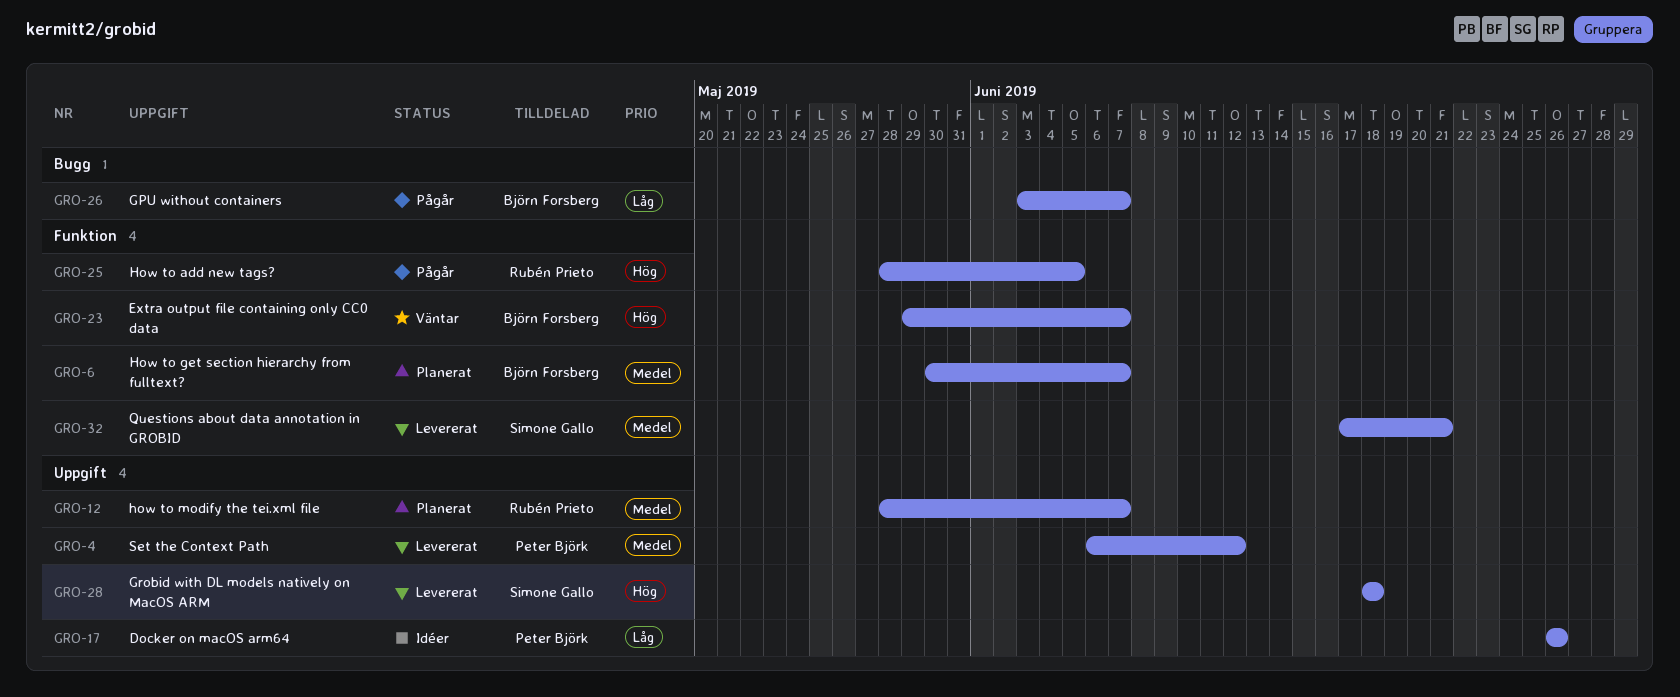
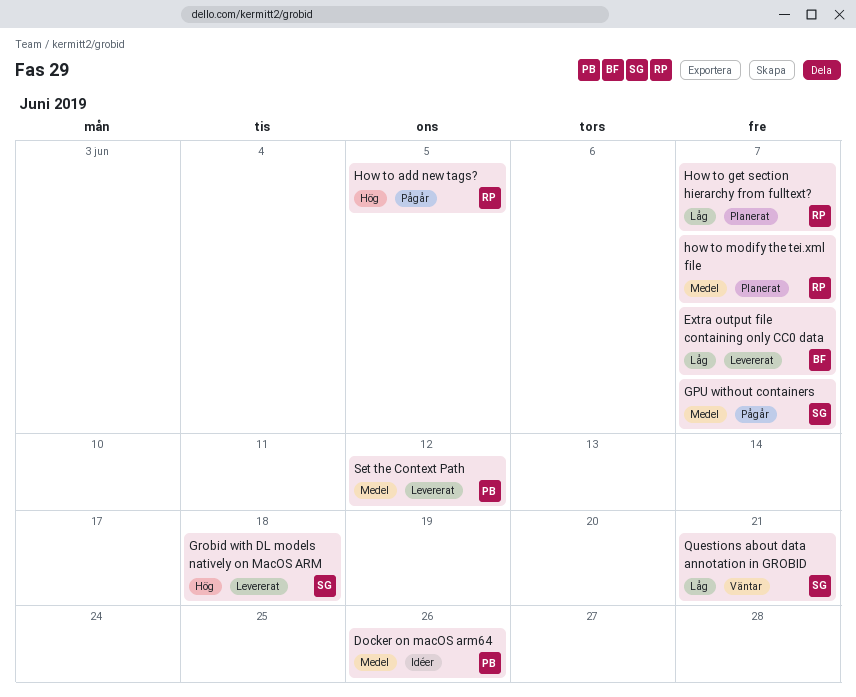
Docker on macOS arm64, priority: Låg -> Medel
Extra output file containing only CC0 data, status: Väntar -> Levererat
Extra output file containing only CC0 data, priority: Hög -> Låg
GPU without containers, owner: Björn Forsberg -> Simone Gallo
GPU without containers, priority: Låg -> Medel
How to get section hierarchy from fulltext?, owner: Björn Forsberg -> Rubén Prieto
How to get section hierarchy from fulltext?, priority: Medel -> Låg
Questions about data annotation in GROBID, status: Levererat -> Väntar
Questions about data annotation in GROBID, priority: Medel -> Låg

